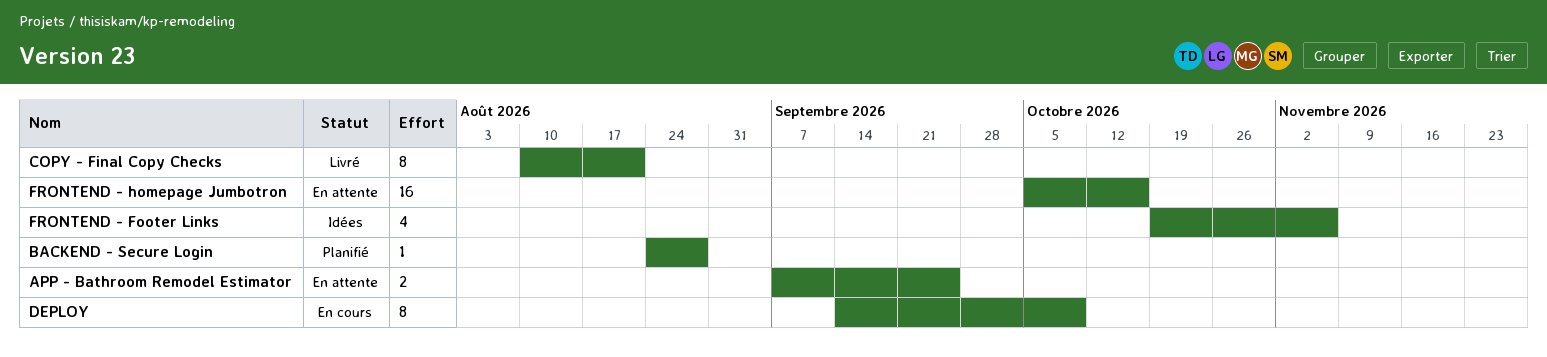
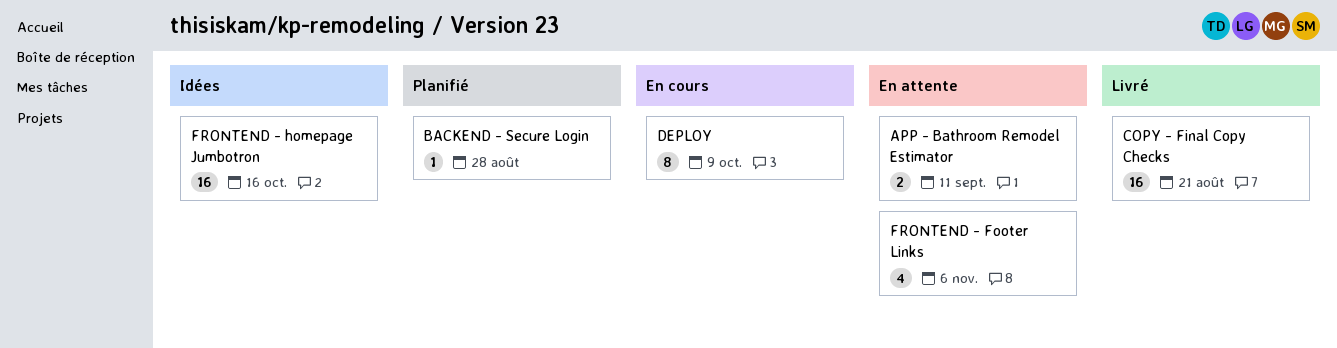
APP - Bathroom Remodel Estimator, due: Sep 25 -> Sep 11
COPY - Final Copy Checks, estimate: 8 -> 16
FRONTEND - Footer Links, status: Idées -> En attente
FRONTEND - homepage Jumbotron, status: En attente -> Idées

